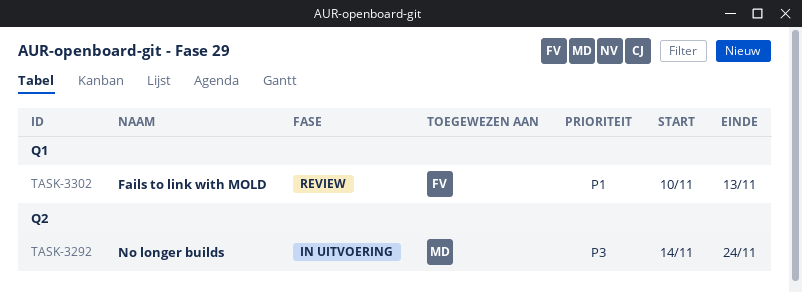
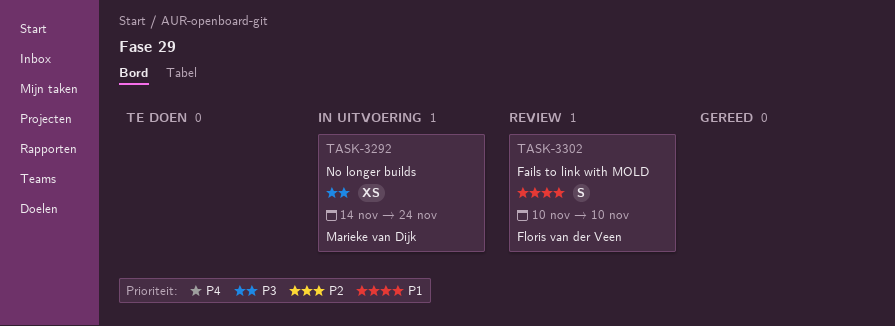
TASK-3302, due: Nov 13 -> Nov 10

